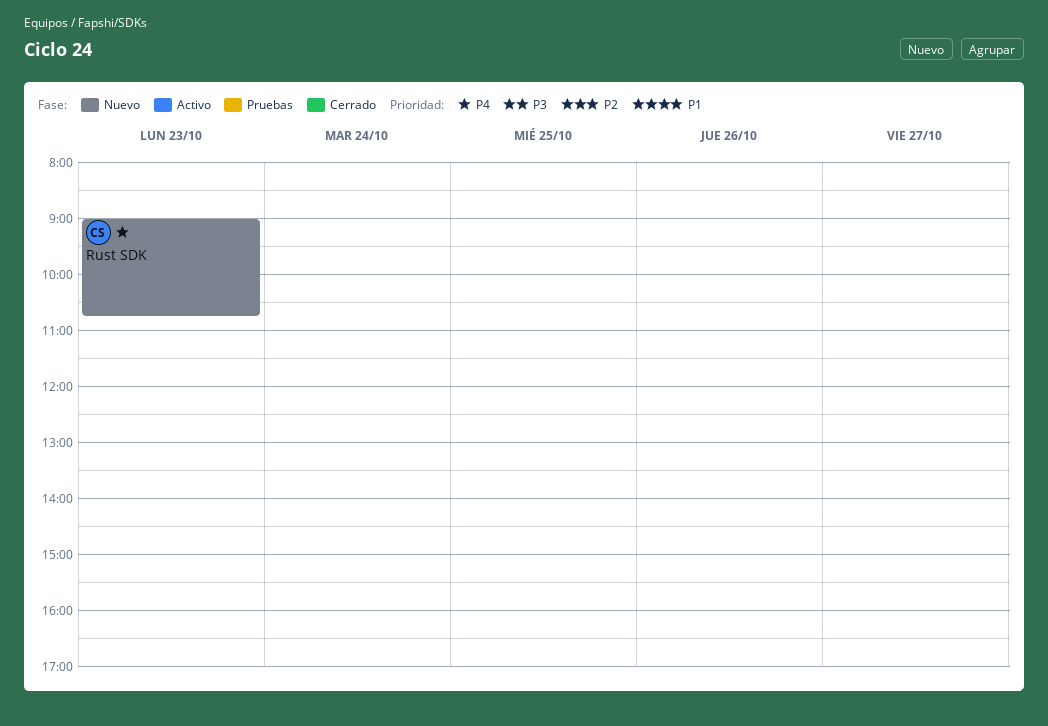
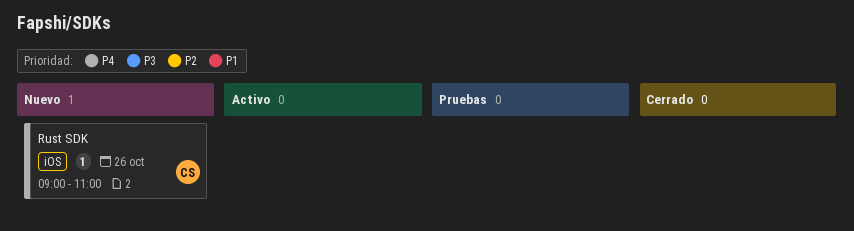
Rust SDK, day: Oct 23 -> Oct 26
Rust SDK, ends: 10:45 -> 11:00

